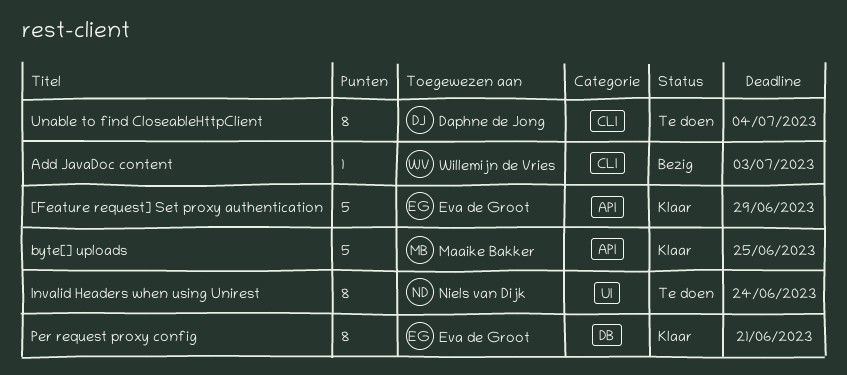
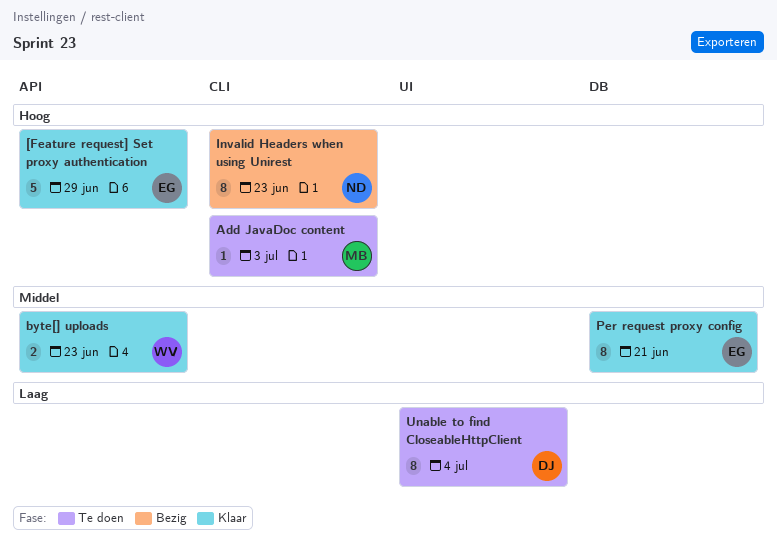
Add JavaDoc content, status: Bezig -> Te doen
Add JavaDoc content, owner: Willemijn de Vries -> Maaike Bakker
byte[] uploads, owner: Maaike Bakker -> Willemijn de Vries
byte[] uploads, estimate: 5 -> 2
byte[] uploads, due: Jun 25 -> Jun 23
Invalid Headers when using Unirest, status: Te doen -> Bezig
Invalid Headers when using Unirest, label: UI -> CLI
Invalid Headers when using Unirest, due: Jun 24 -> Jun 23
Unable to find CloseableHttpClient, label: CLI -> UI

